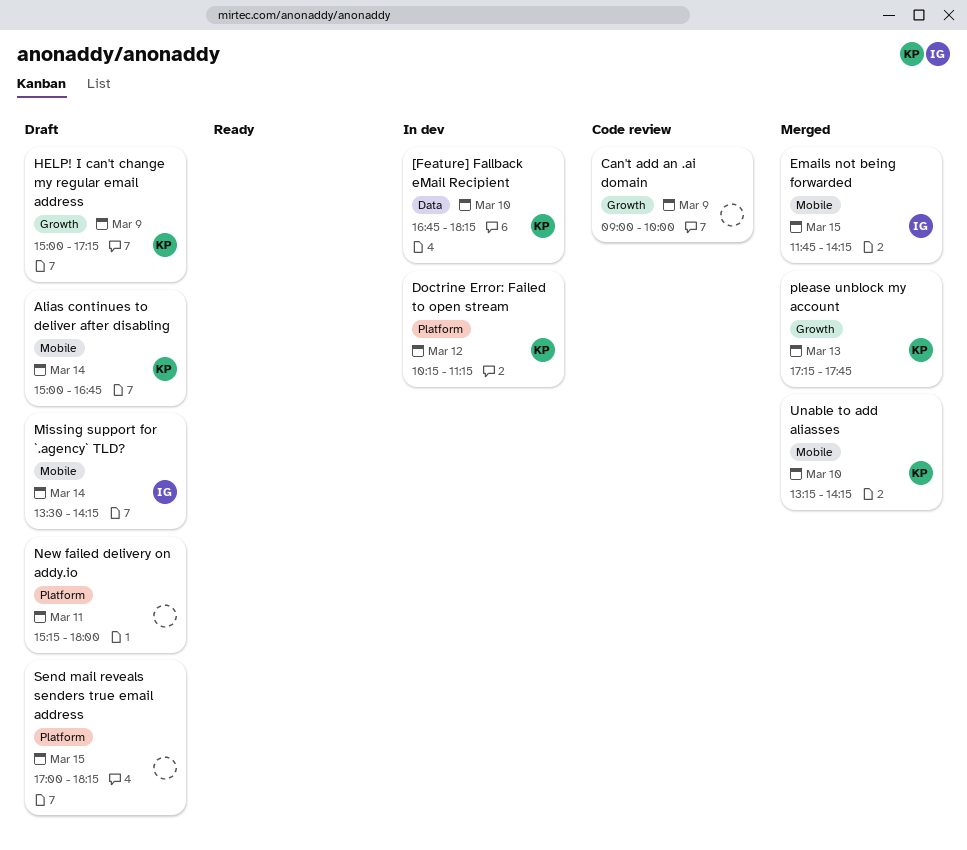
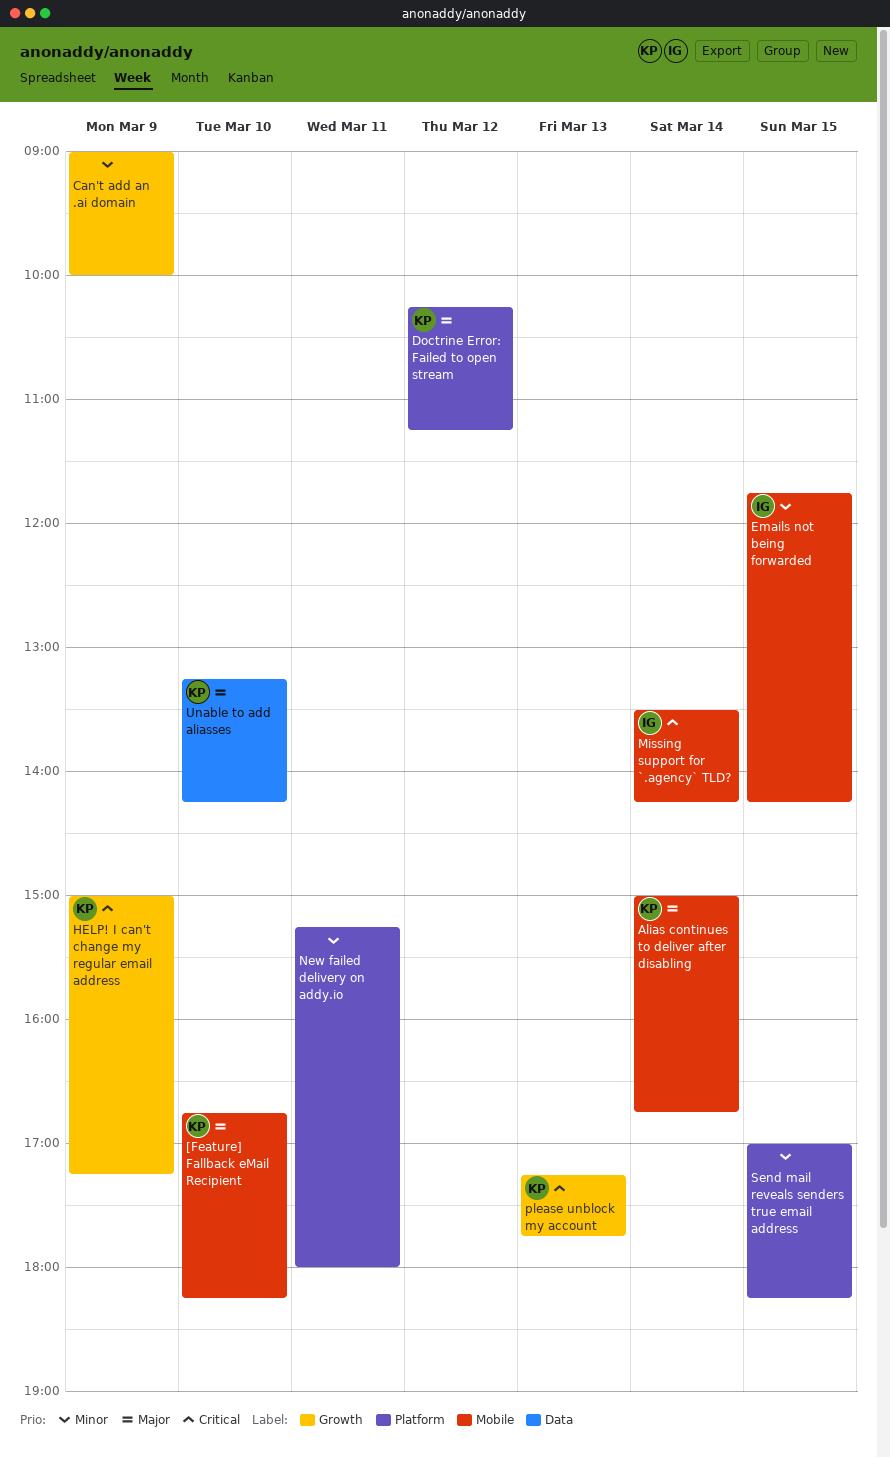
[Feature] Fallback eMail Recipient, label: Data -> Mobile
Unable to add aliasses, label: Mobile -> Data

